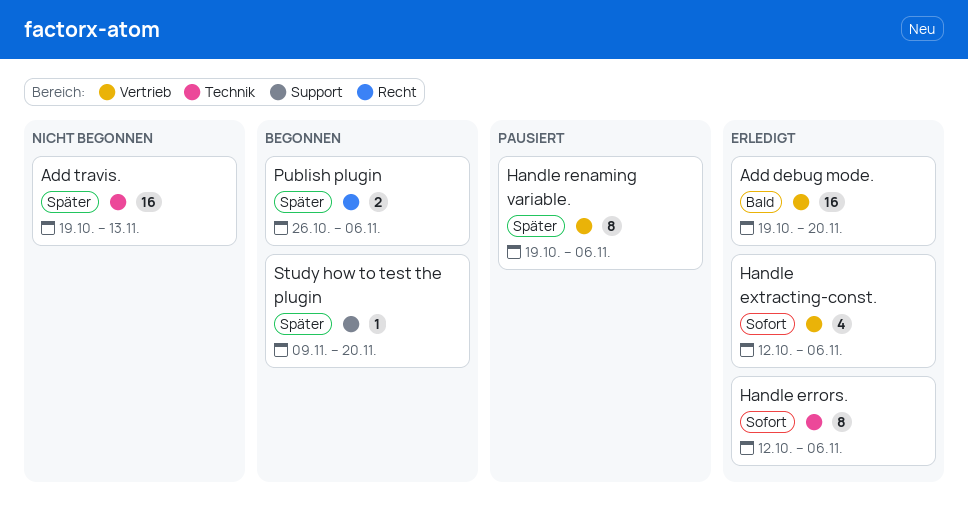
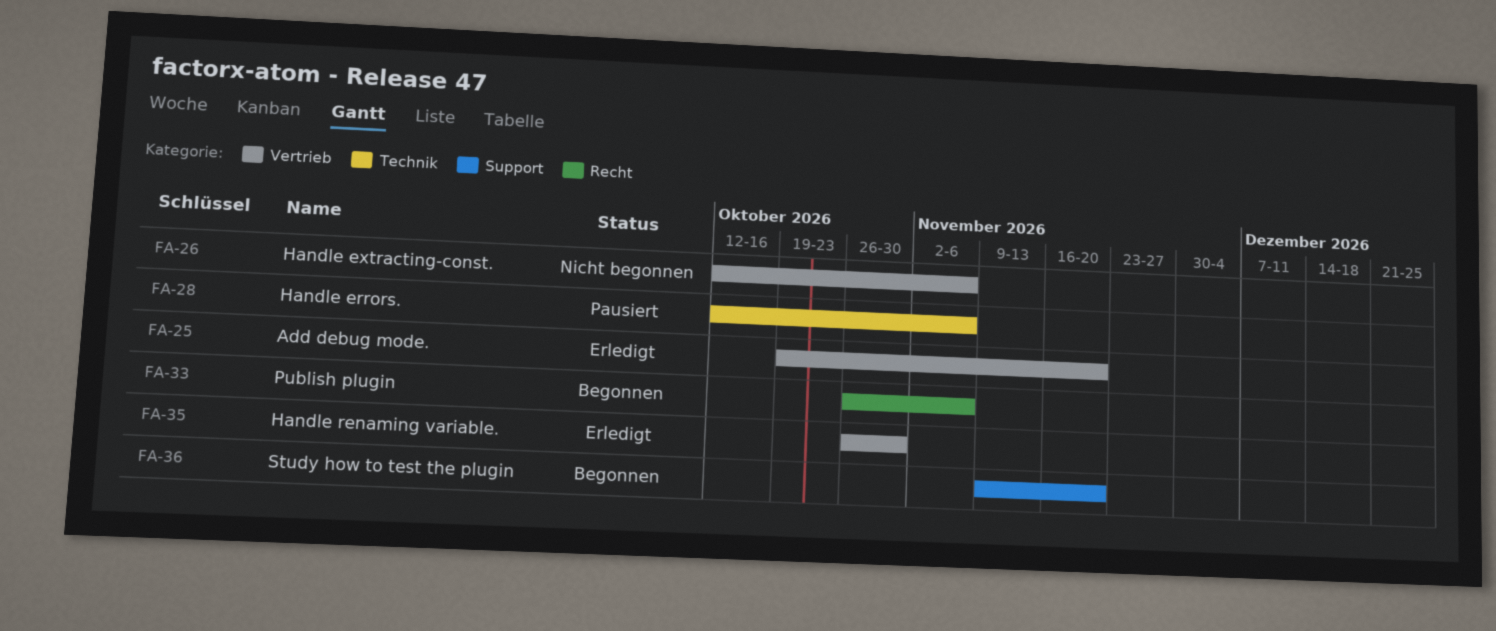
Add travis.: present -> none
Handle errors., status: Erledigt -> Pausiert
Handle extracting-const., status: Erledigt -> Nicht begonnen
Handle renaming variable., status: Pausiert -> Erledigt
Handle renaming variable., start: Oct 19 -> Oct 26
Handle renaming variable., due: Nov 6 -> Oct 30

